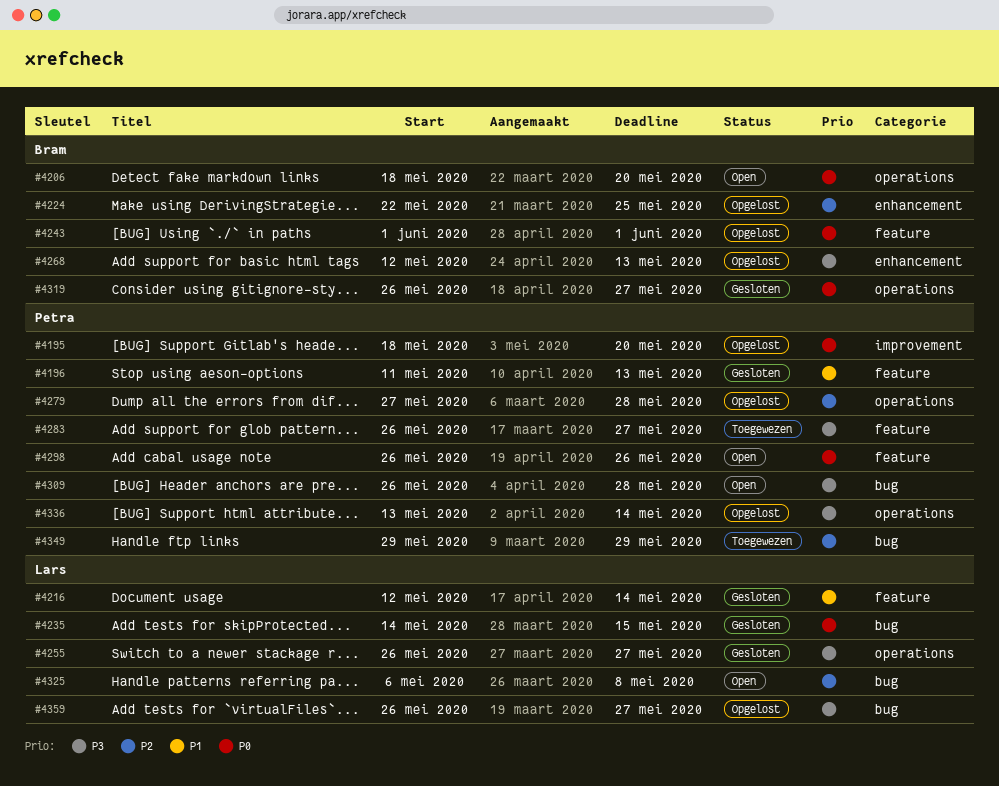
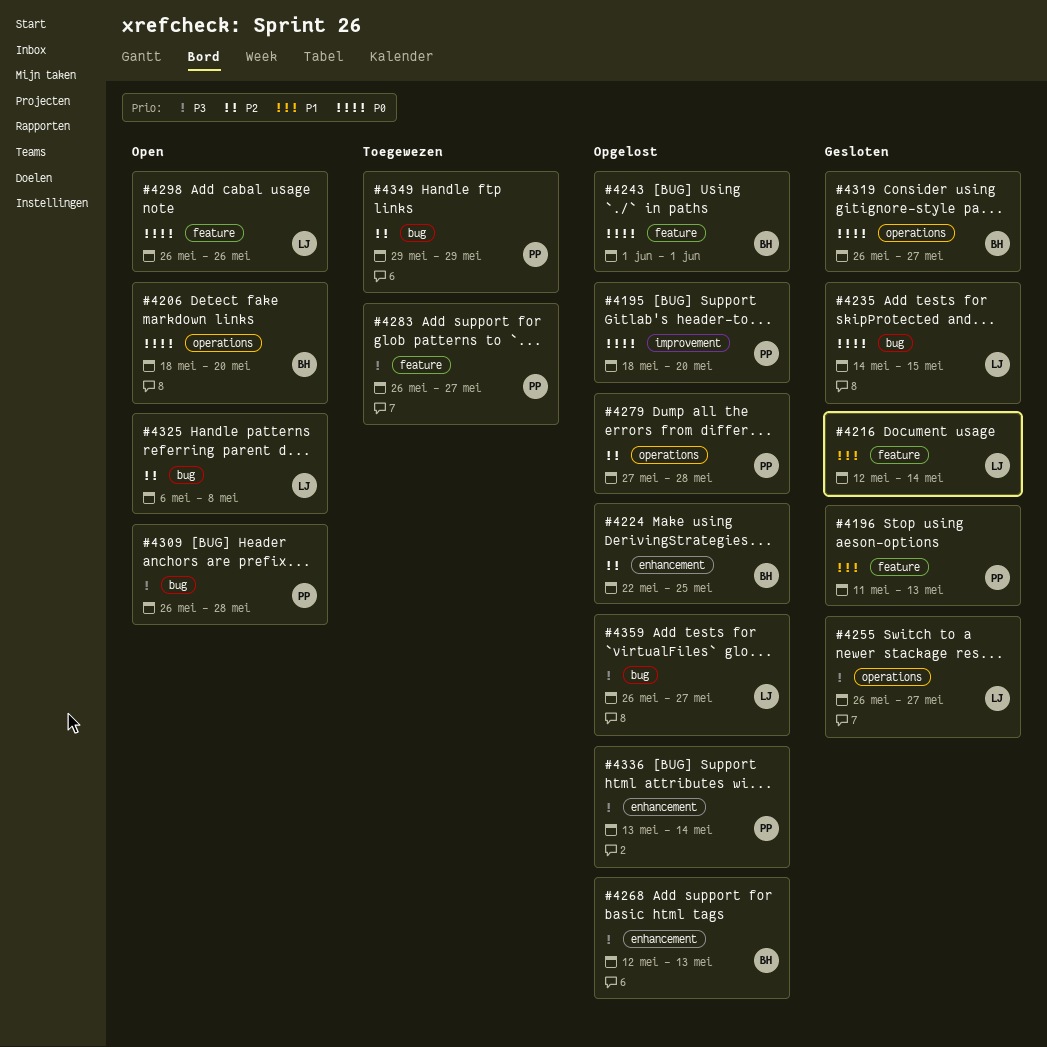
#4298, owner: Petra -> Lars
#4336, label: operations -> enhancement

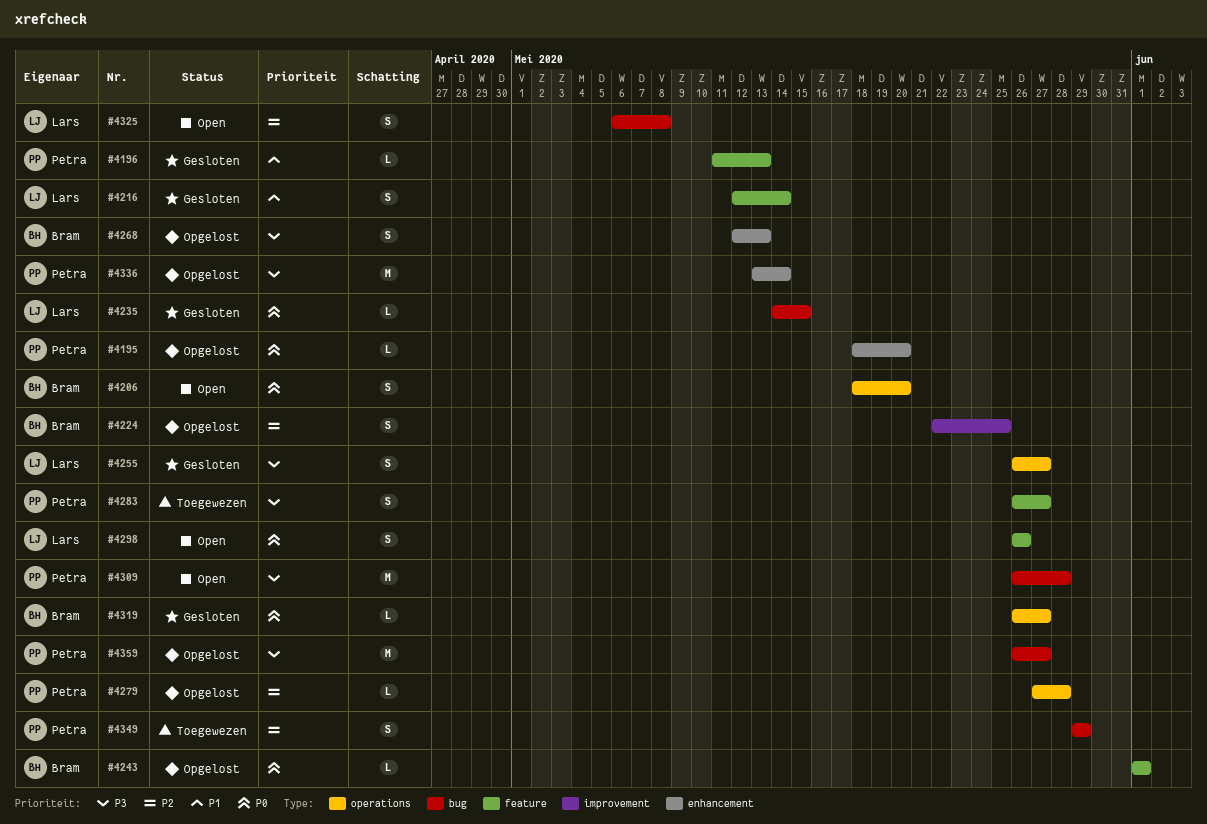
#4195, label: improvement -> enhancement
#4224, label: enhancement -> improvement
#4359, owner: Lars -> Petra

